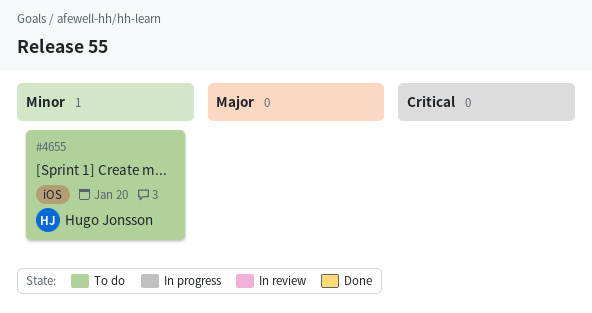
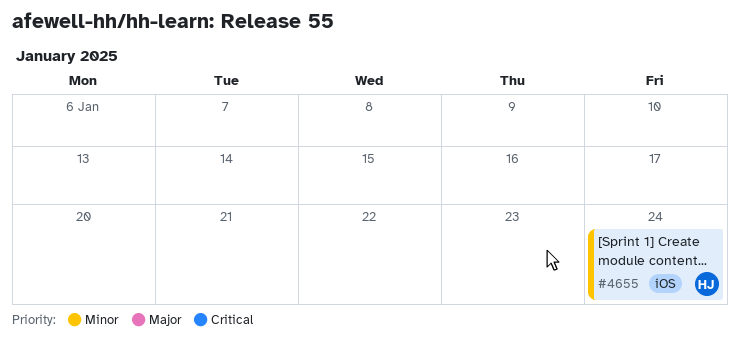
#4655, due: Jan 20 -> Jan 24

